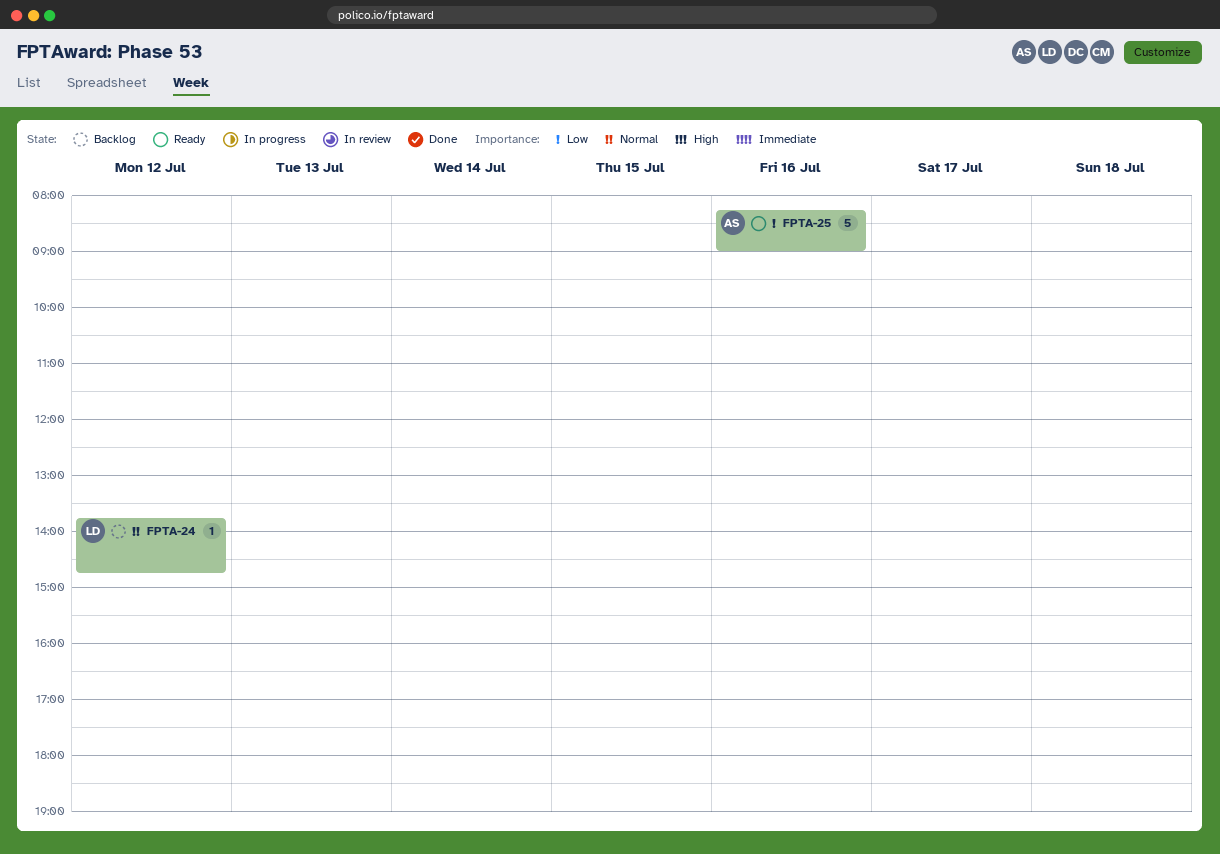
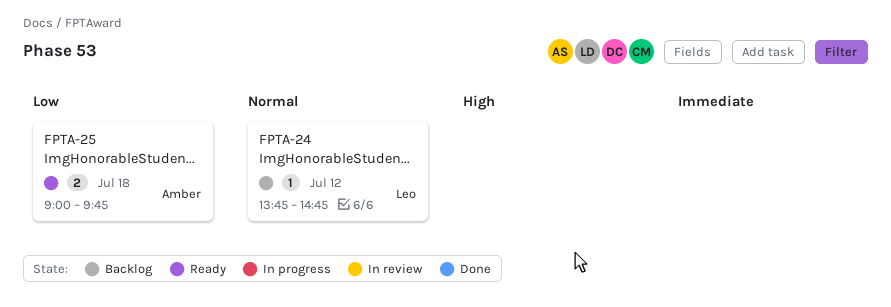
FPTA-25, estimate: 5 -> 2
FPTA-25, day: Jul 16 -> Jul 18
FPTA-25, begins: 08:15 -> 09:00
FPTA-25, ends: 09:00 -> 09:45

